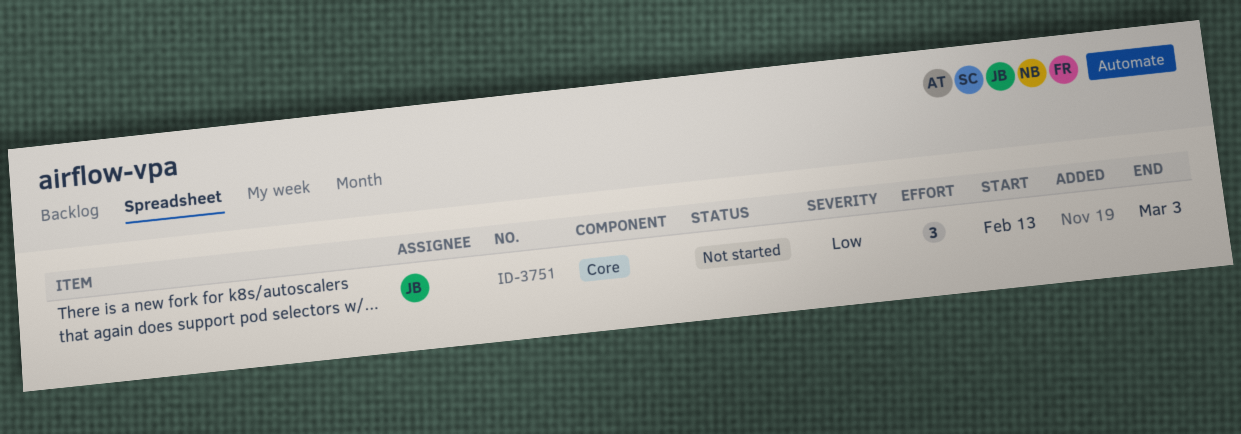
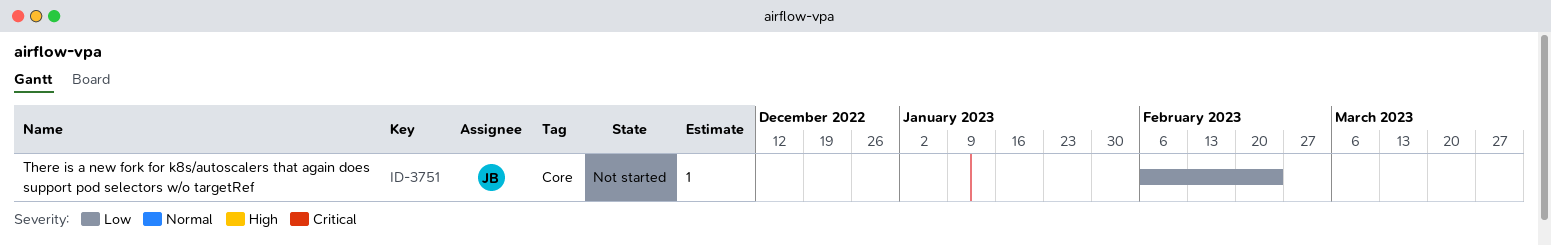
ID-3751, estimate: 3 -> 1
ID-3751, start: Feb 13 -> Feb 6
ID-3751, due: Mar 3 -> Feb 24

